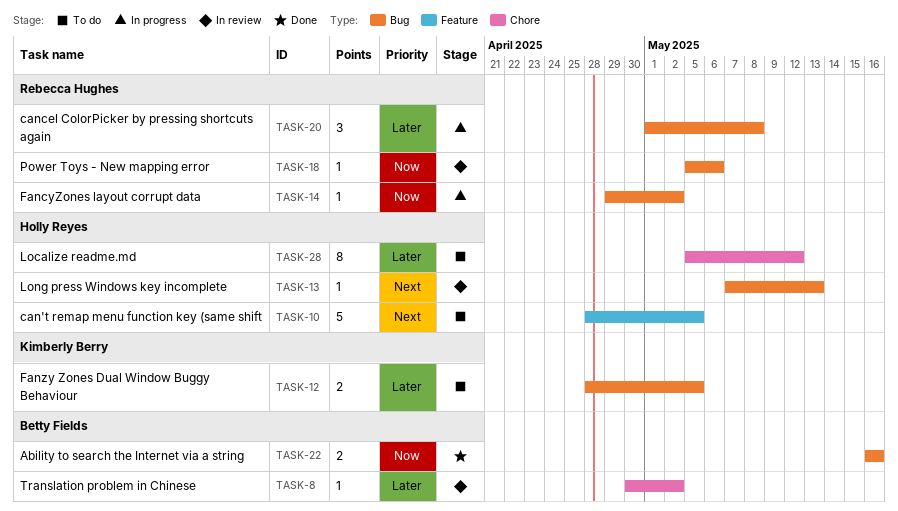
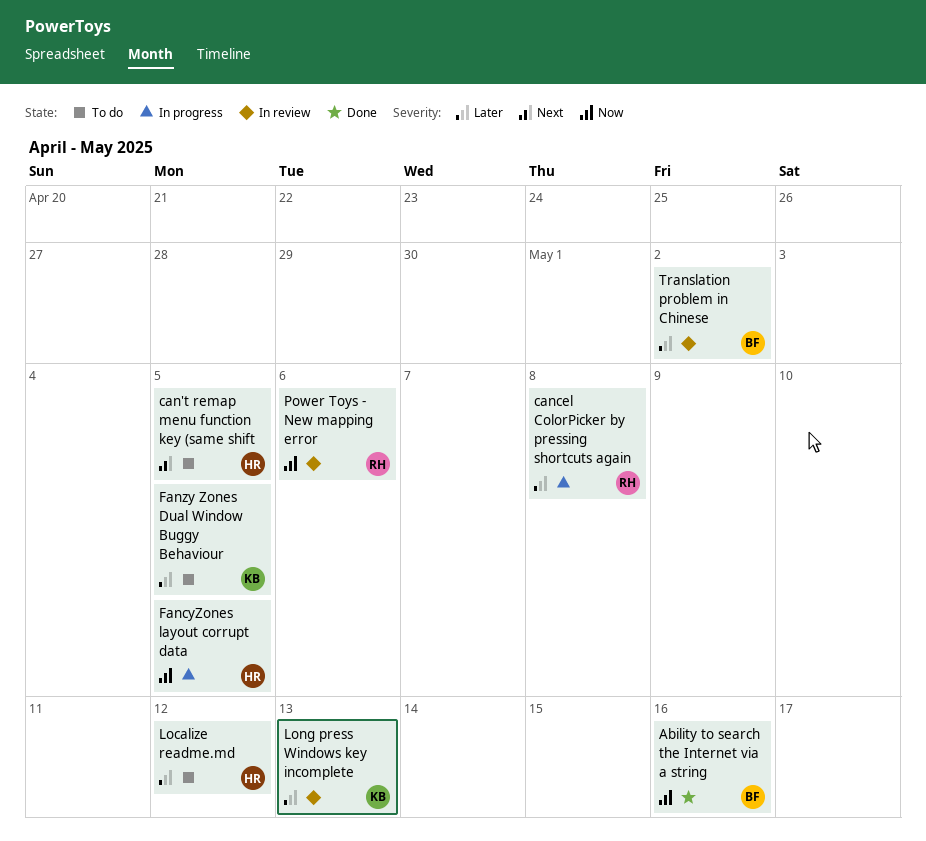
FancyZones layout corrupt data, owner: Rebecca Hughes -> Holly Reyes
FancyZones layout corrupt data, due: May 2 -> May 5
Long press Windows key incomplete, owner: Holly Reyes -> Kimberly Berry
Long press Windows key incomplete, priority: Next -> Later

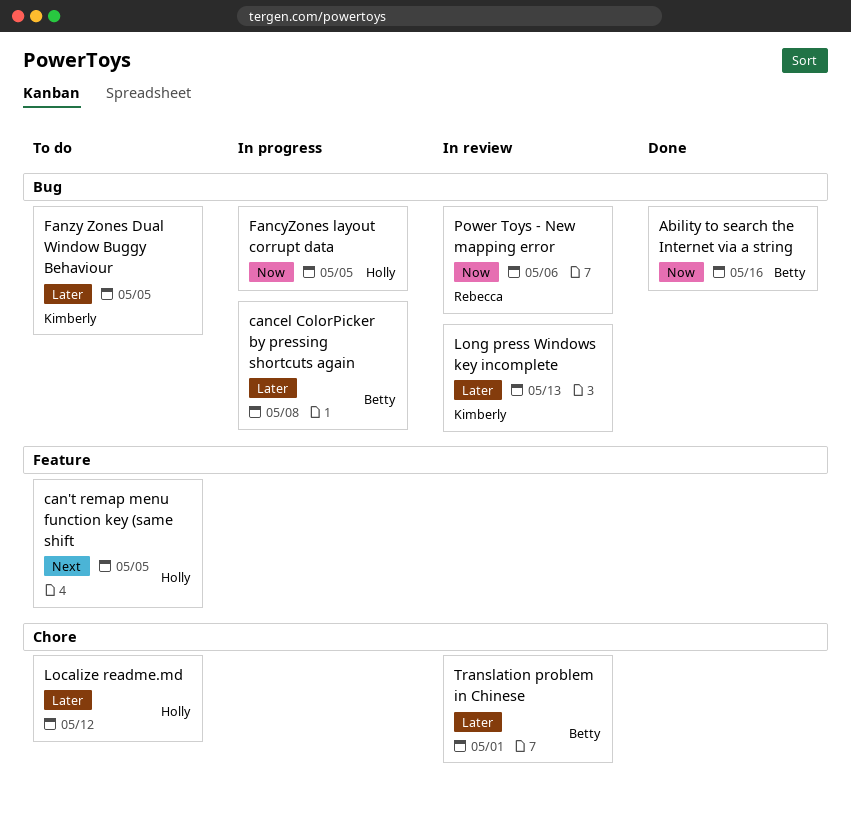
cancel ColorPicker by pressing shortcuts again, owner: Rebecca -> Betty
Translation problem in Chinese, due: May 2 -> May 1

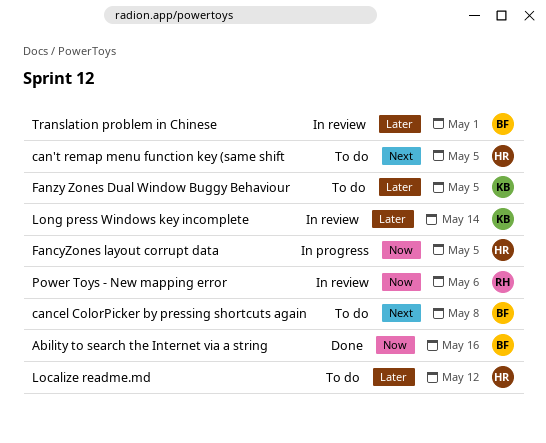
cancel ColorPicker by pressing shortcuts again, status: In progress -> To do
cancel ColorPicker by pressing shortcuts again, priority: Later -> Next
Long press Windows key incomplete, due: May 13 -> May 14

